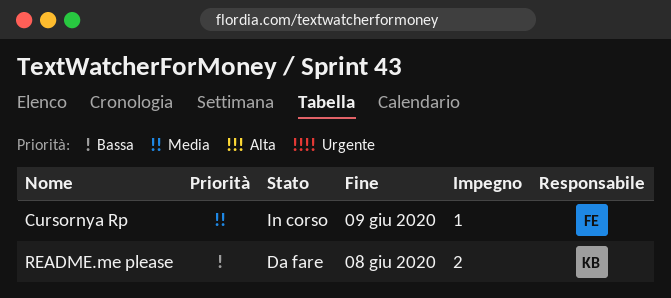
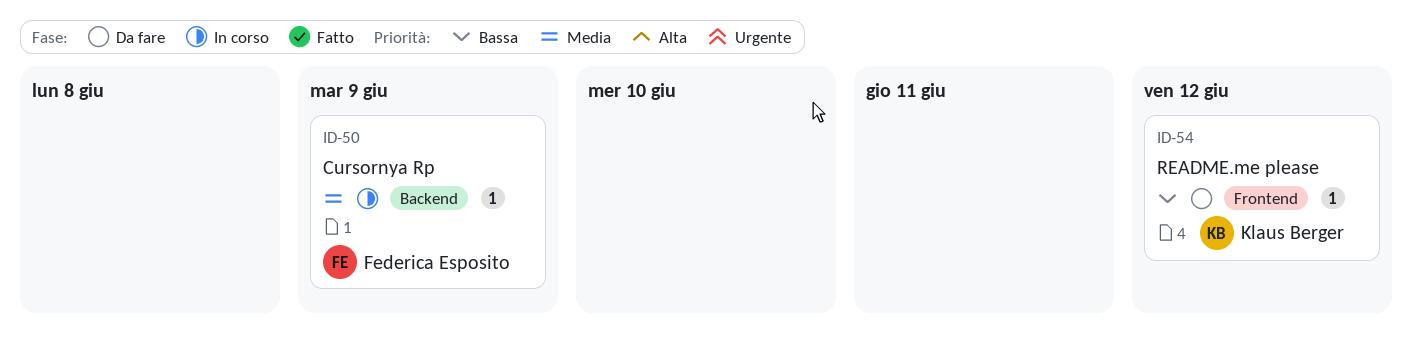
README.me please, estimate: 2 -> 1
README.me please, due: Jun 8 -> Jun 12

